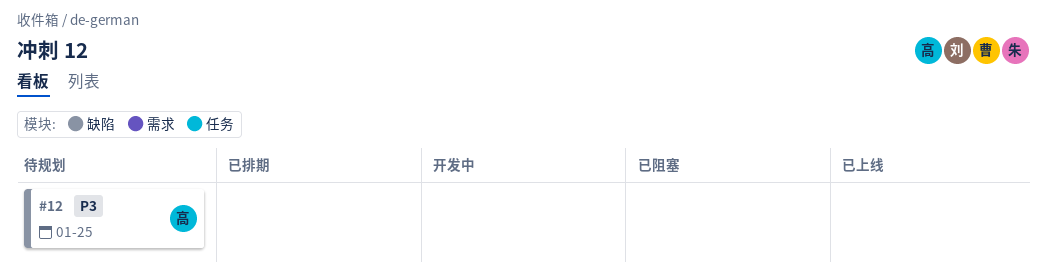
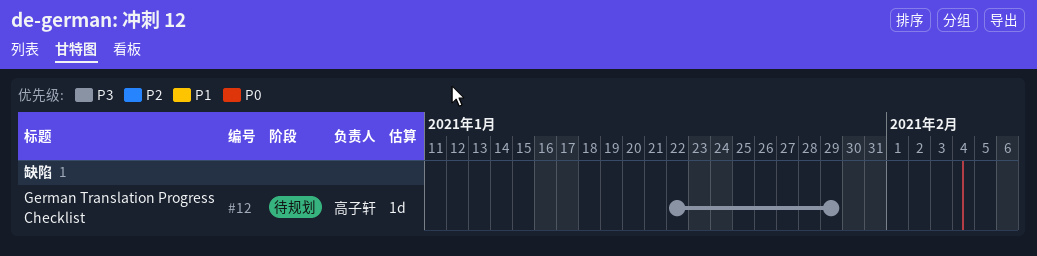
#12, due: Jan 25 -> Jan 29

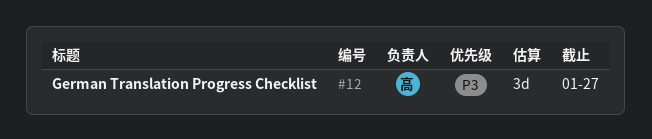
#12, estimate: 1d -> 3d
#12, due: Jan 29 -> Jan 27

